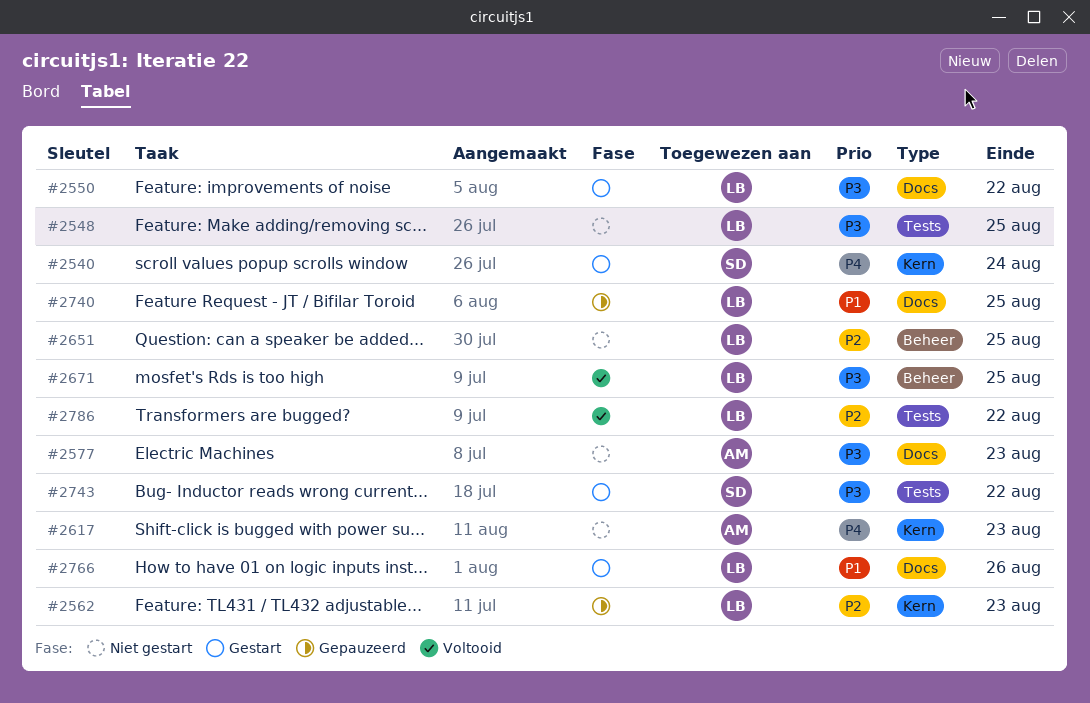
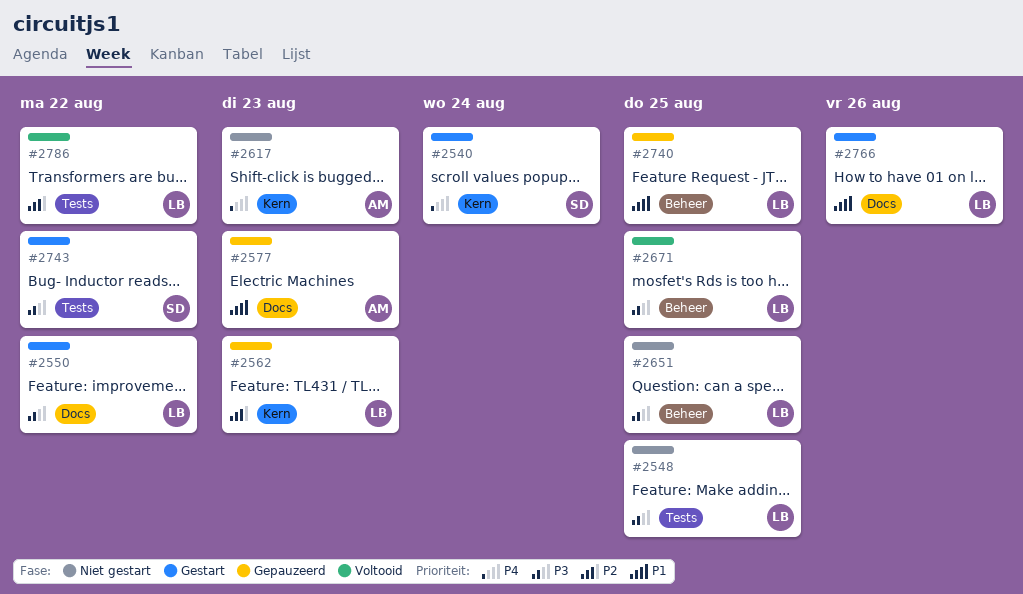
#2577, status: Niet gestart -> Gepauzeerd
#2577, priority: P3 -> P1
#2651, priority: P2 -> P3
#2740, label: Docs -> Beheer

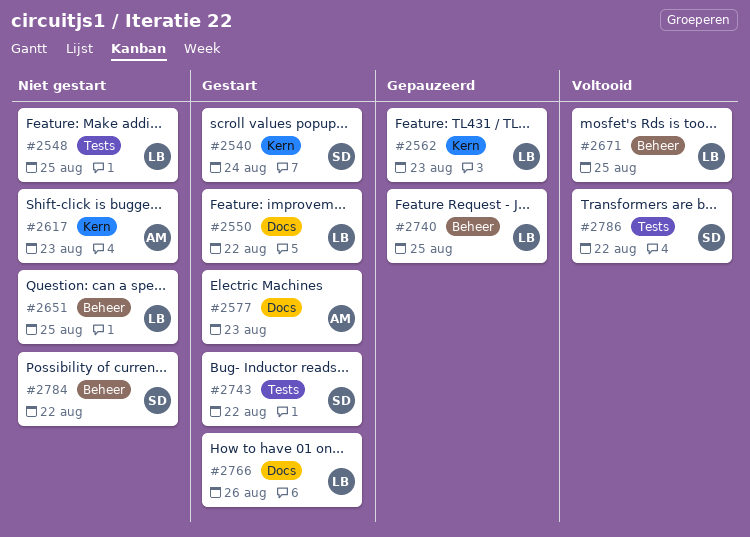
#2577, status: Gepauzeerd -> Gestart
#2784: none -> present
#2786, owner: LB -> SD

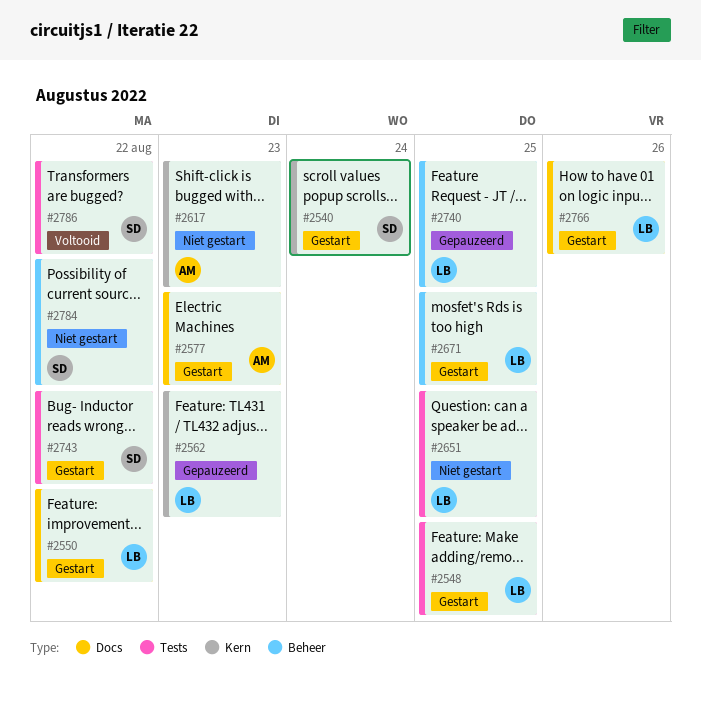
#2548, status: Niet gestart -> Gestart
#2651, label: Beheer -> Tests
#2671, status: Voltooid -> Gestart

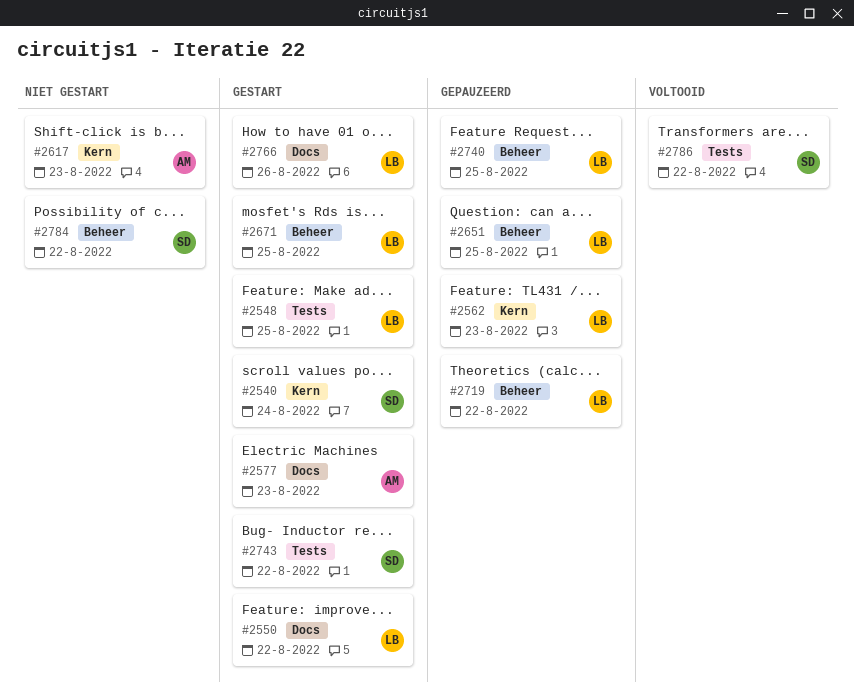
#2651, status: Niet gestart -> Gepauzeerd
#2651, label: Tests -> Beheer
#2719: none -> present

